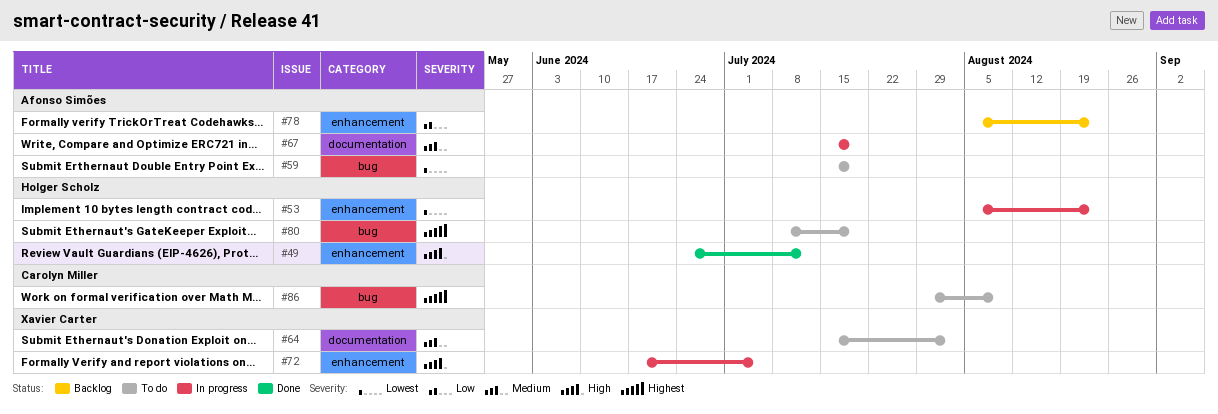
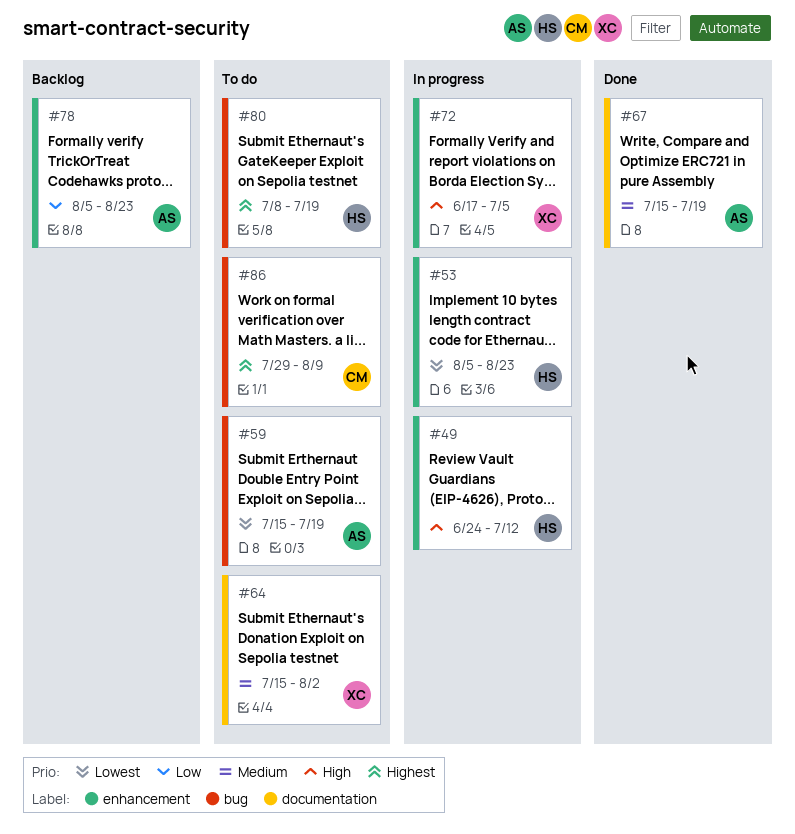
#49, status: Done -> In progress
#67, status: In progress -> Done

